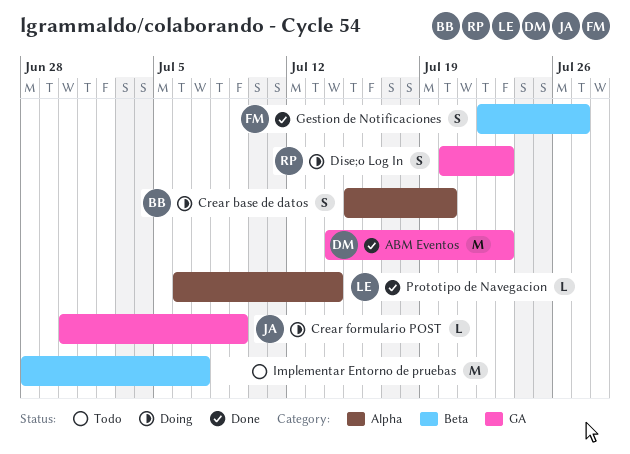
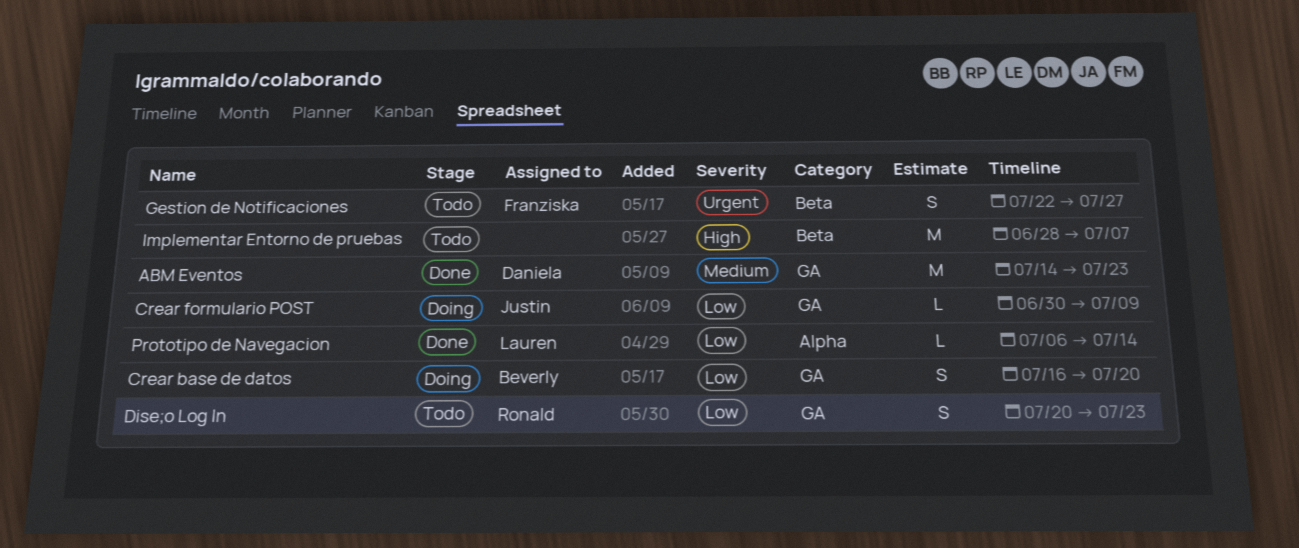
Crear base de datos, label: Alpha -> GA
Crear base de datos, start: Jul 15 -> Jul 16
Dise;o Log In, status: Doing -> Todo
Gestion de Notificaciones, status: Done -> Todo

